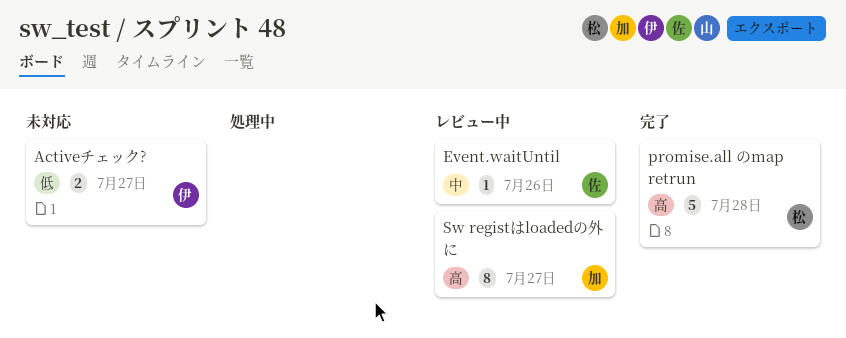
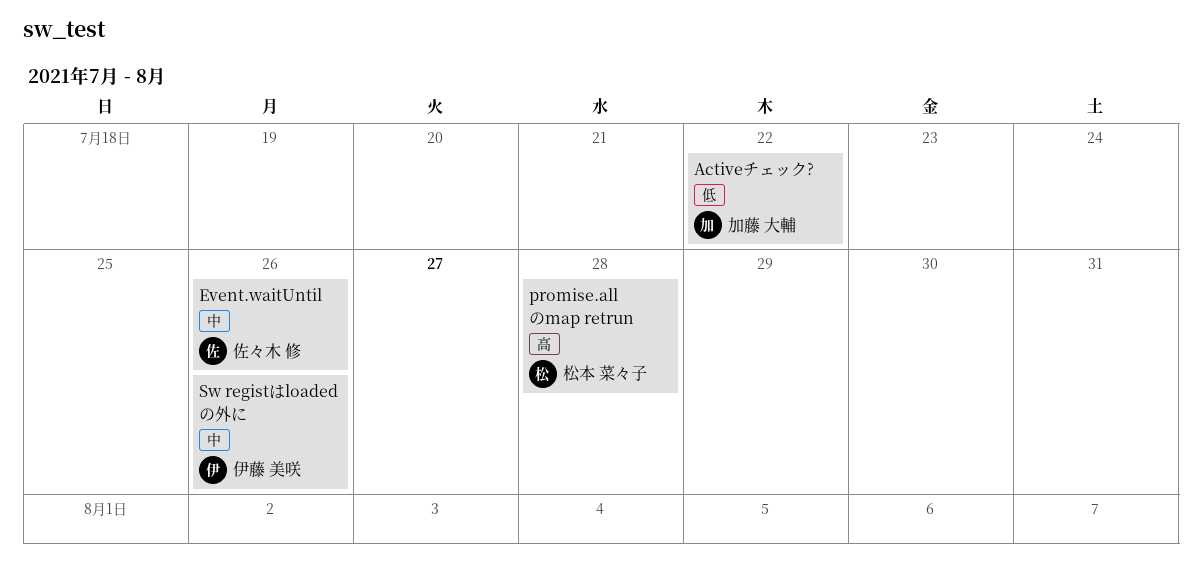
Activeチェック?, owner: 伊藤 美咲 -> 加藤 大輔
Activeチェック?, due: Jul 27 -> Jul 22
Sw registはloadedの外に, owner: 加藤 大輔 -> 伊藤 美咲
Sw registはloadedの外に, priority: 高 -> 中
Sw registはloadedの外に, due: Jul 27 -> Jul 26

